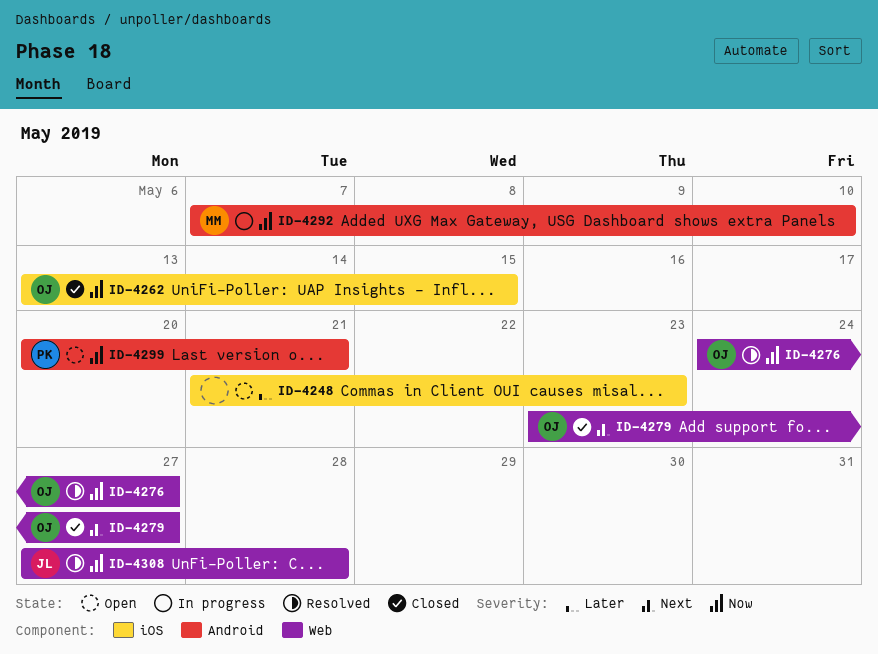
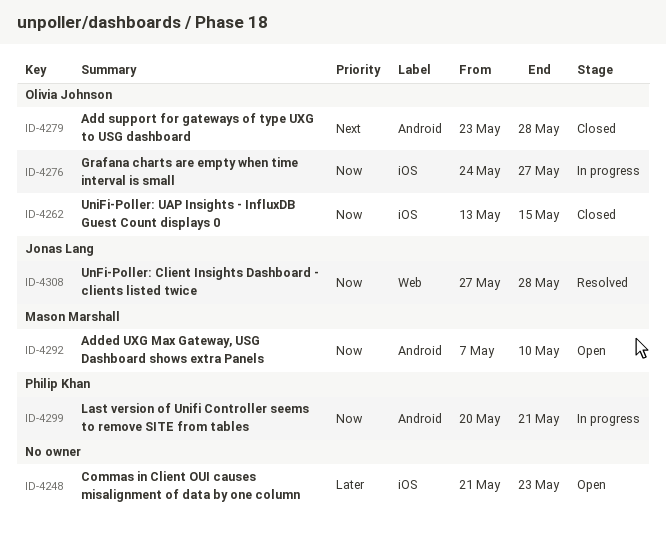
ID-4276, status: Resolved -> In progress
ID-4276, label: Web -> iOS
ID-4279, label: Web -> Android
ID-4279, due: May 27 -> May 28
ID-4292, status: In progress -> Open
ID-4299, status: Open -> In progress

